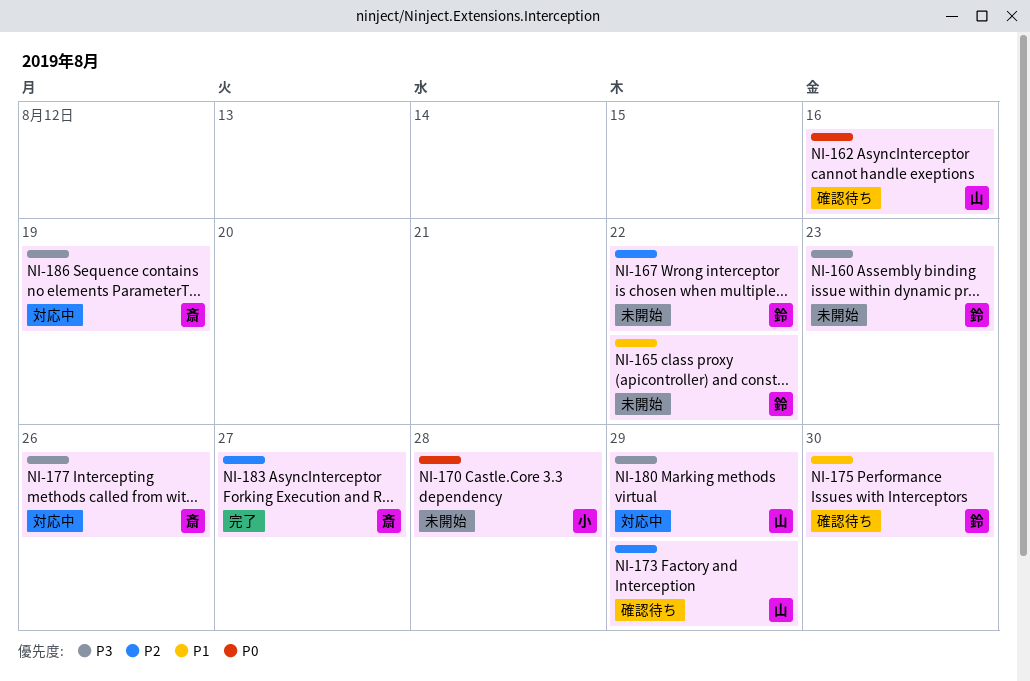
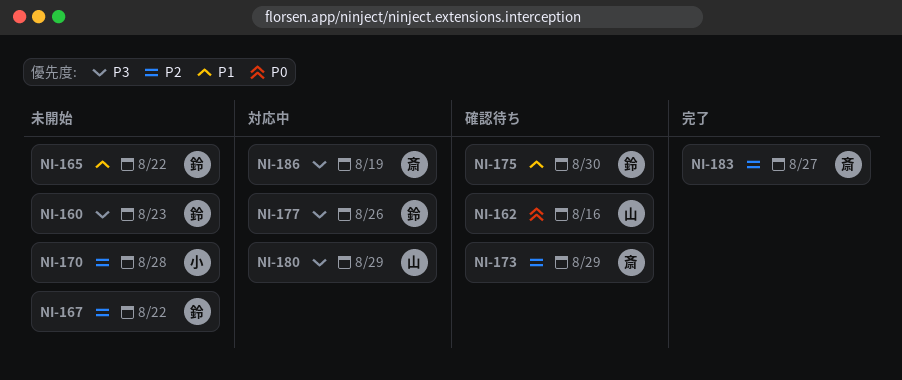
NI-170, priority: P0 -> P2
NI-173, owner: 山 -> 斎
NI-177, owner: 斎 -> 鈴

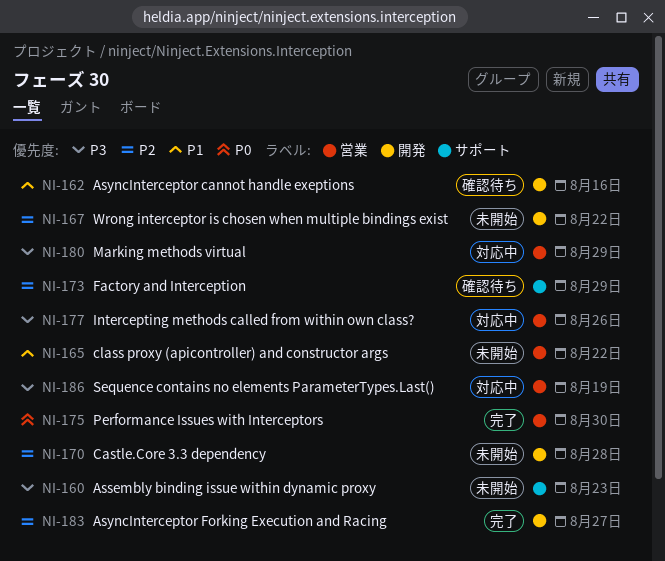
NI-162, priority: P0 -> P1
NI-175, status: 確認待ち -> 完了
NI-175, priority: P1 -> P0

